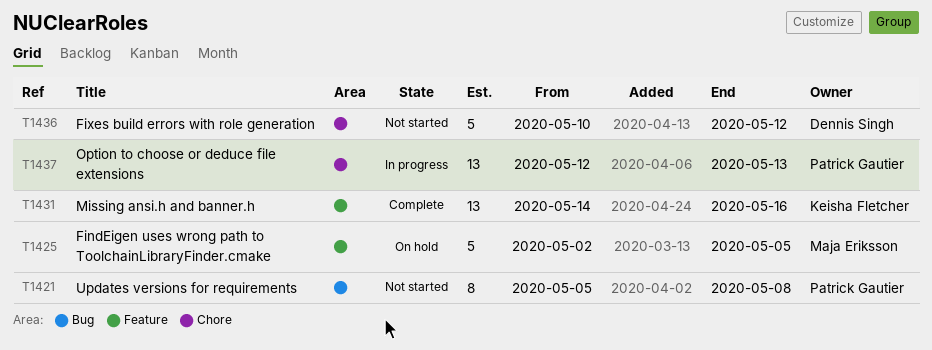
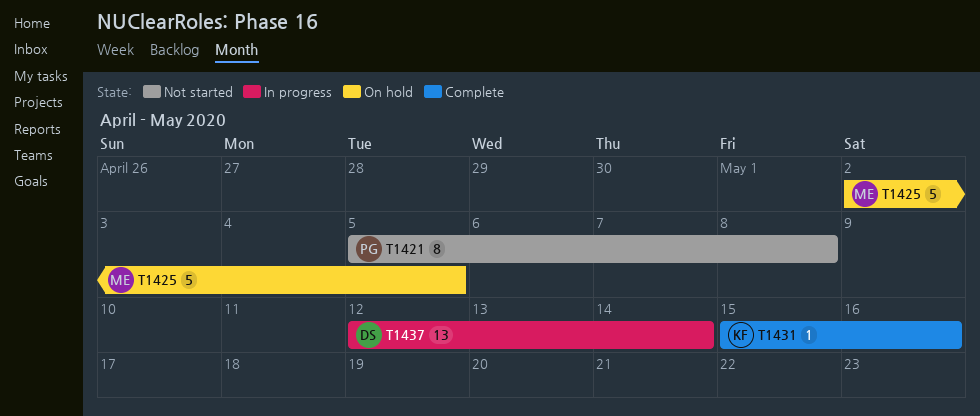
T1431, estimate: 13 -> 1
T1431, start: May 14 -> May 15
T1436: present -> none
T1437, owner: Patrick Gautier -> Dennis Singh
T1437, due: May 13 -> May 14

